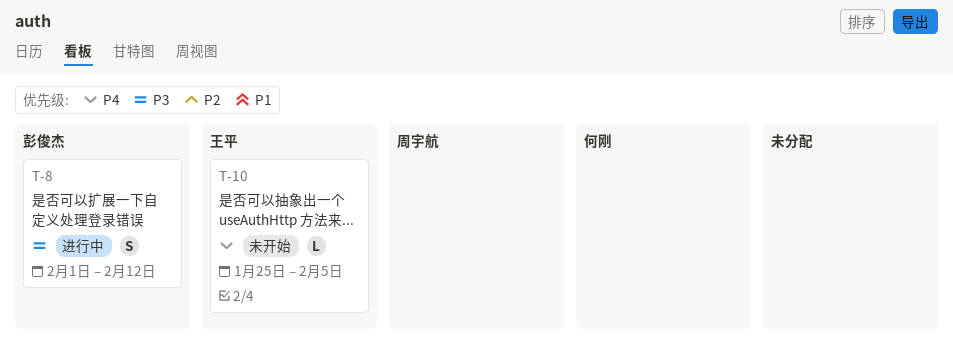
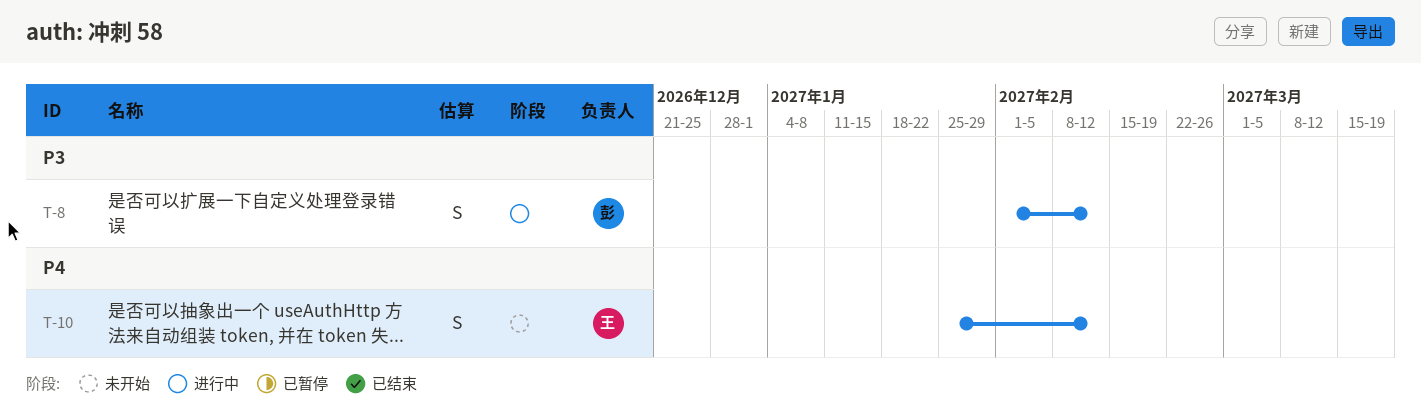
T-10, estimate: L -> S
T-10, due: Feb 5 -> Feb 12

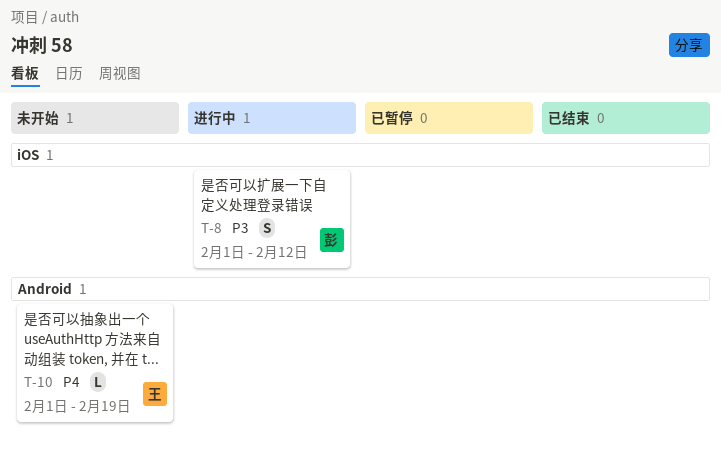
T-10, estimate: S -> L
T-10, start: Jan 25 -> Feb 1
T-10, due: Feb 12 -> Feb 19

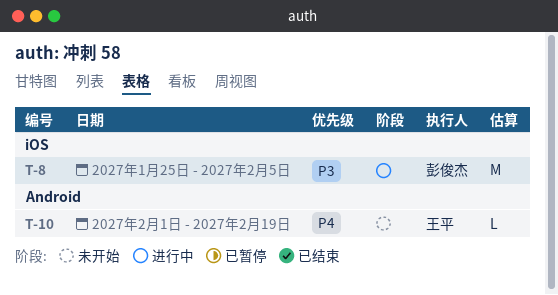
T-8, estimate: S -> M
T-8, start: Feb 1 -> Jan 25
T-8, due: Feb 12 -> Feb 5

